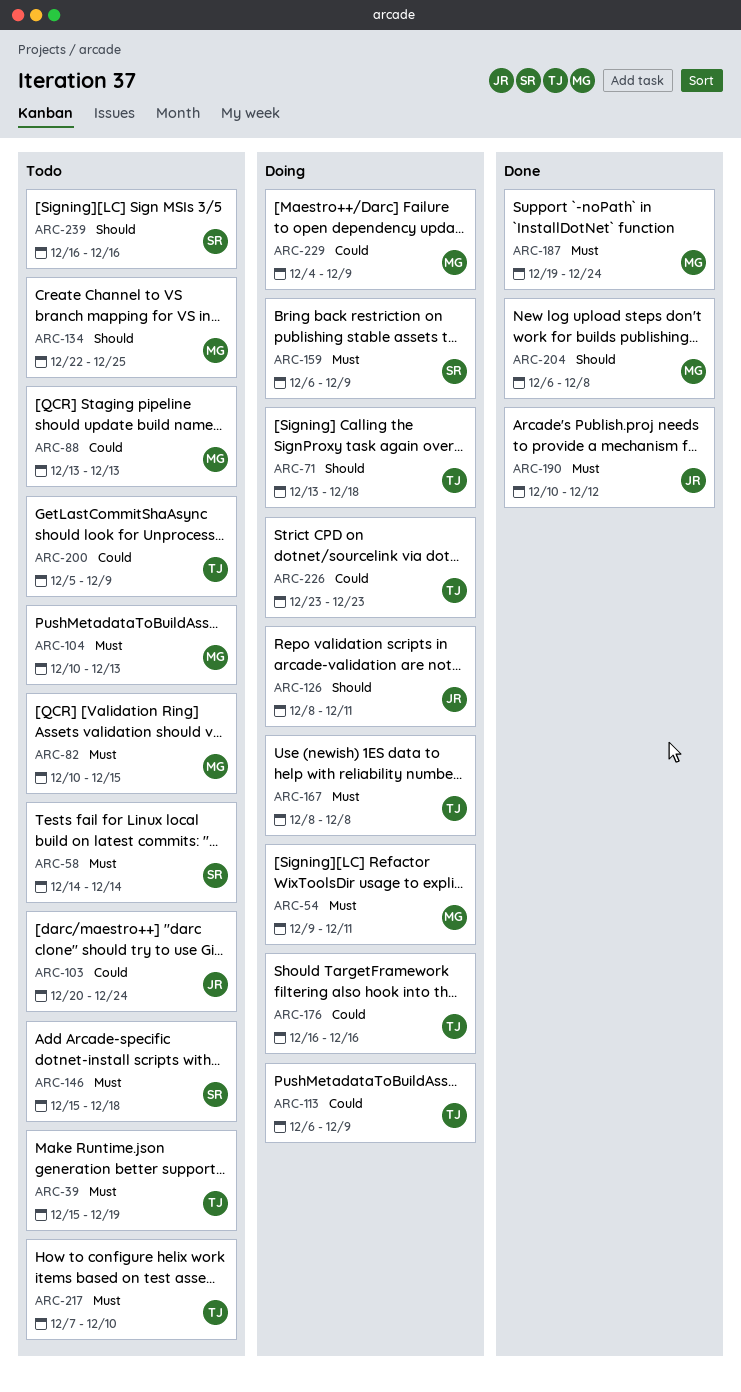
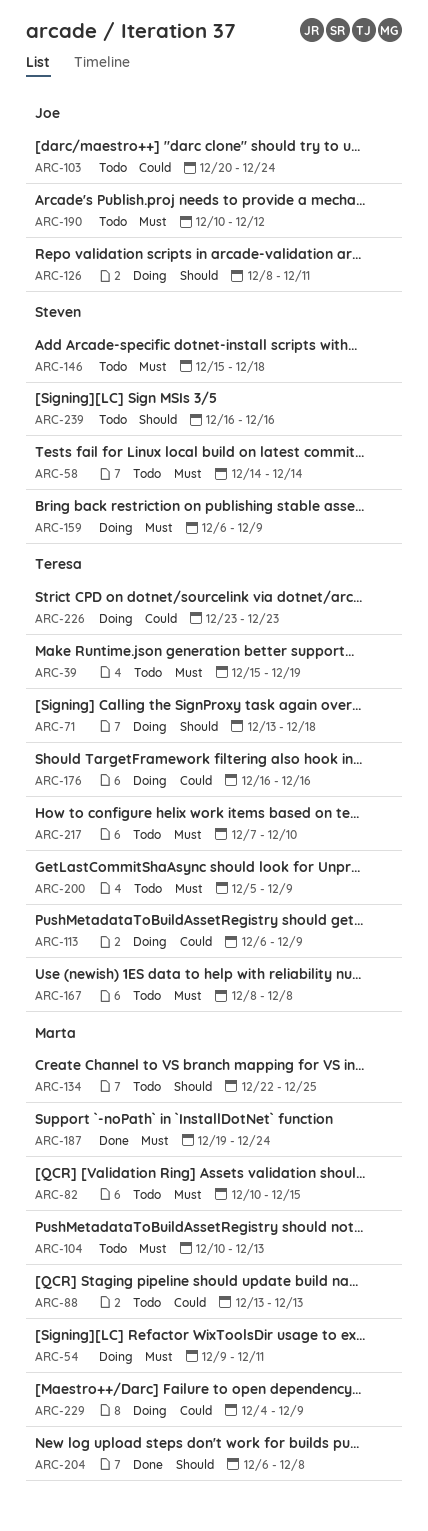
ARC-167, status: Doing -> Todo
ARC-190, status: Done -> Todo
ARC-200, priority: Could -> Must

